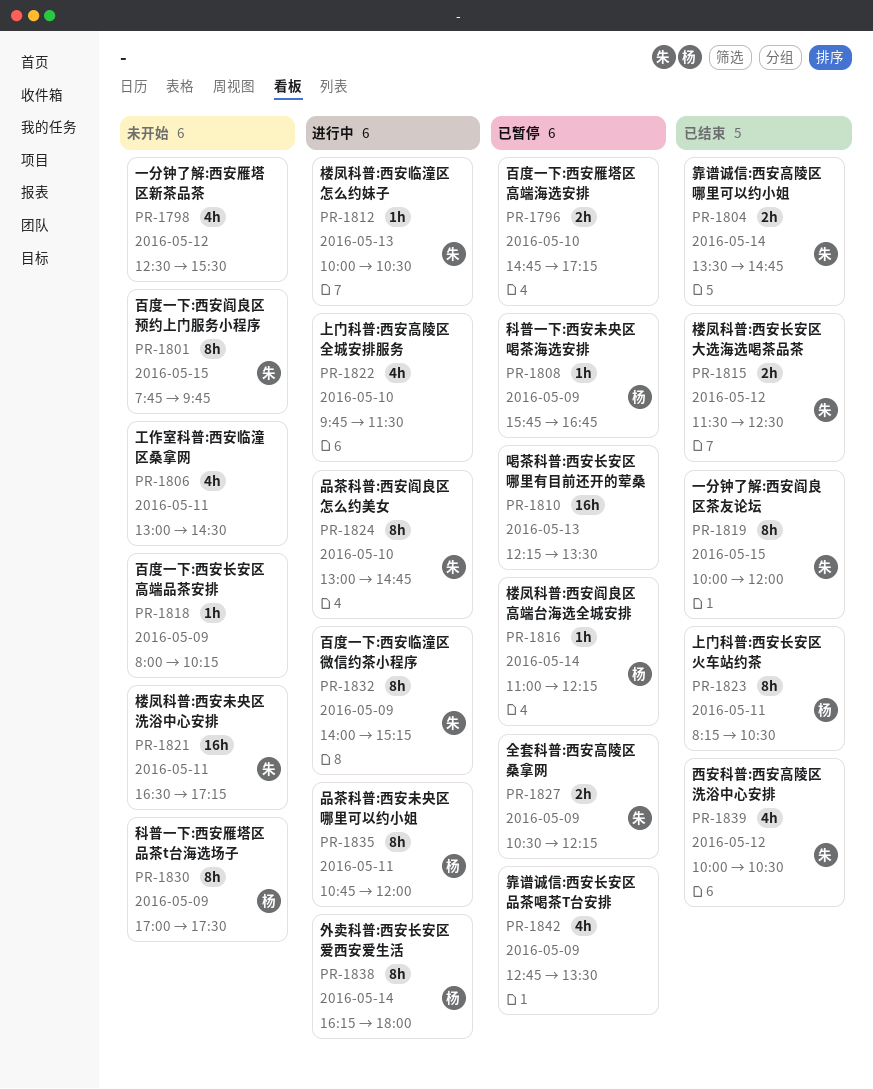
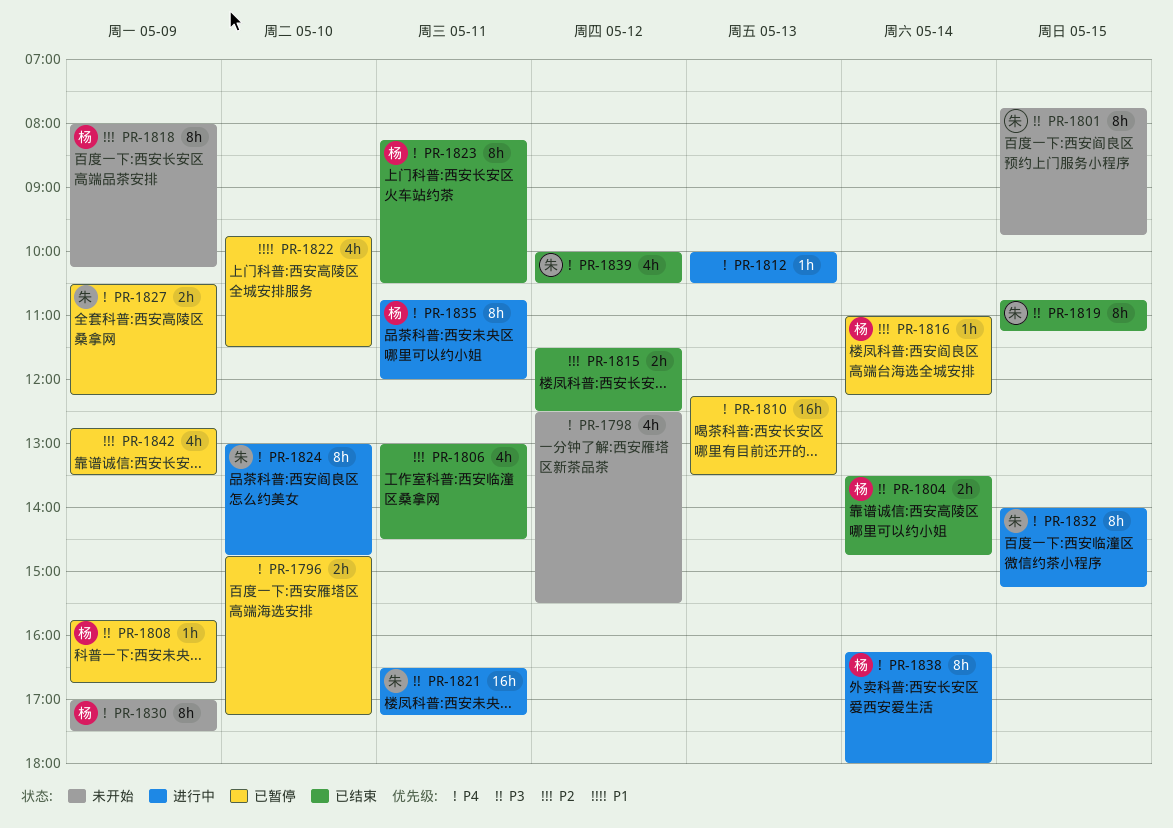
PR-1804, owner: 朱 -> 杨
PR-1806, status: 未开始 -> 已结束
PR-1812, owner: 朱 -> none
PR-1815, owner: 朱 -> none
PR-1818, owner: none -> 杨
PR-1818, estimate: 1h -> 8h
PR-1819, begins: 10:00 -> 10:45
PR-1819, ends: 12:00 -> 11:15
PR-1821, status: 未开始 -> 进行中
PR-1822, status: 进行中 -> 已暂停
PR-1832, day: May 9 -> May 15

